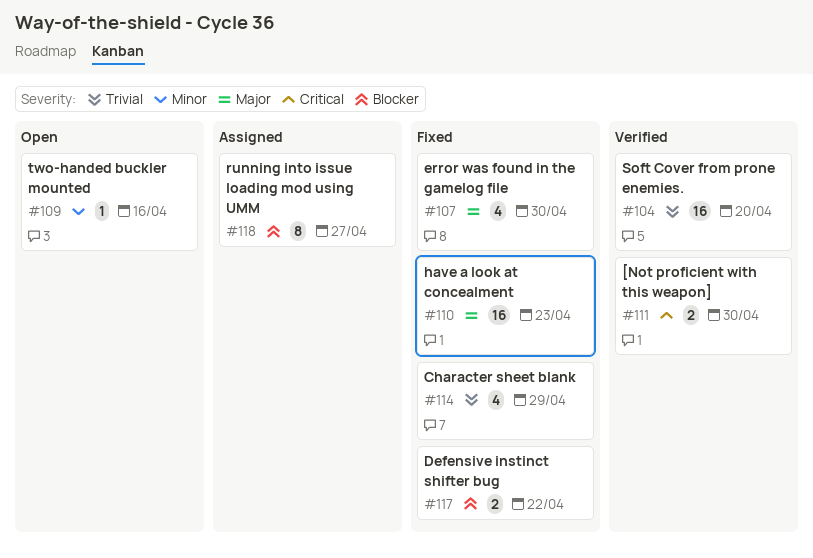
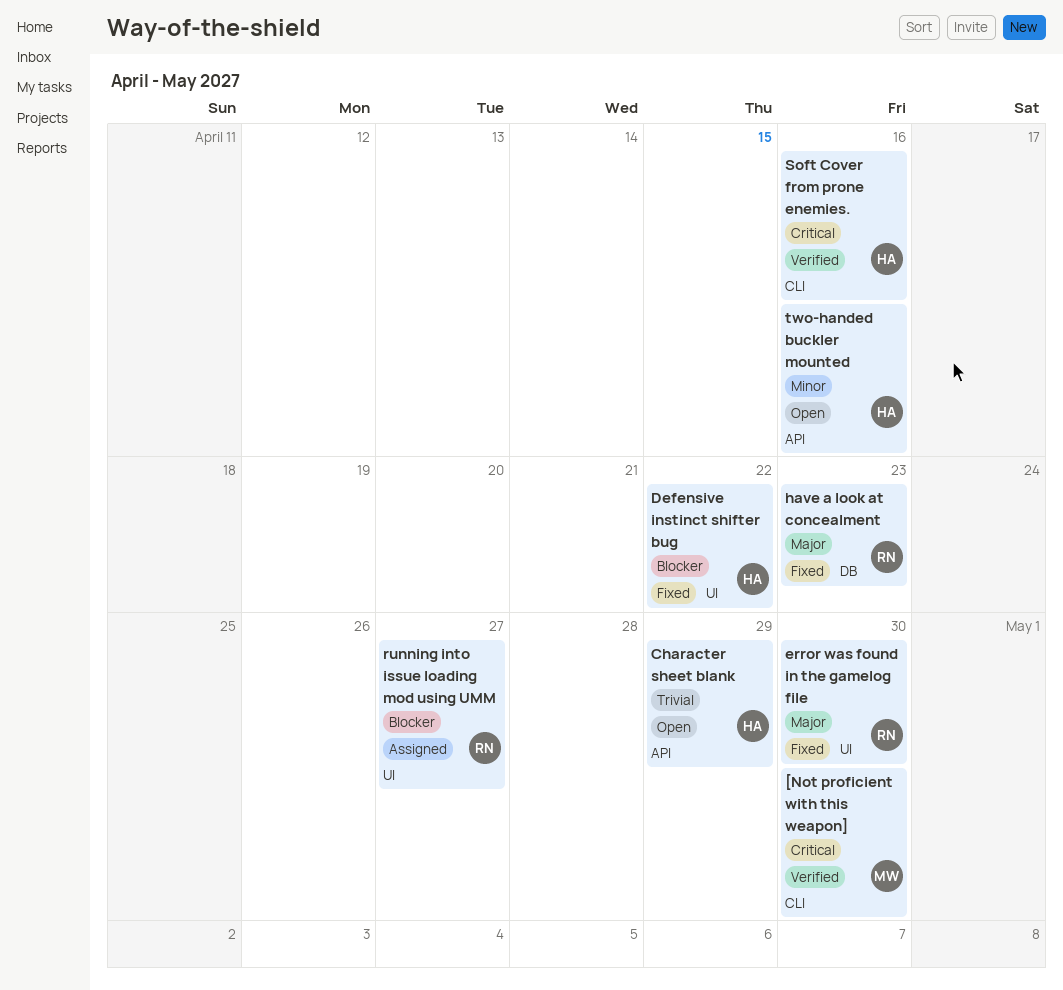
Character sheet blank, status: Fixed -> Open
Soft Cover from prone enemies., priority: Trivial -> Critical
Soft Cover from prone enemies., due: Apr 20 -> Apr 16

